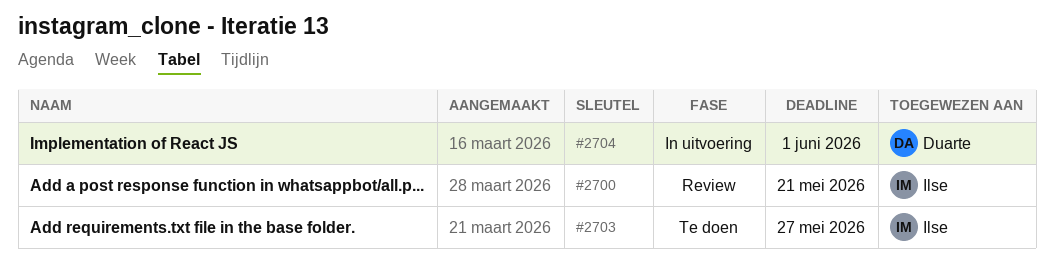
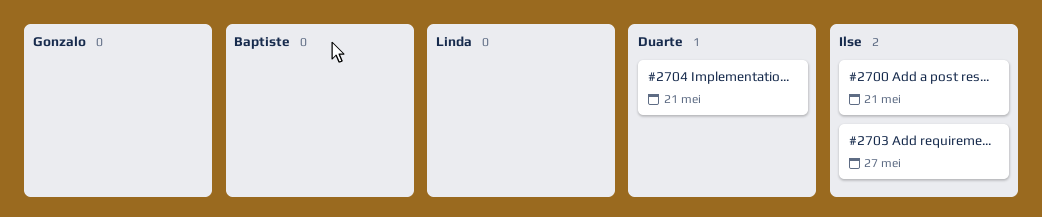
#2704, due: Jun 1 -> May 21

